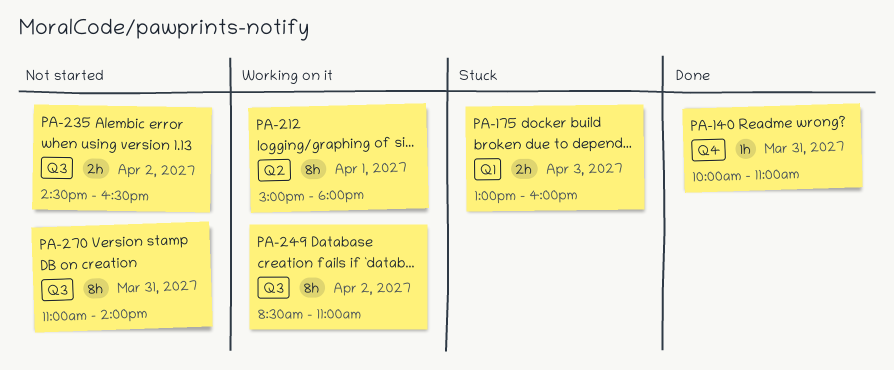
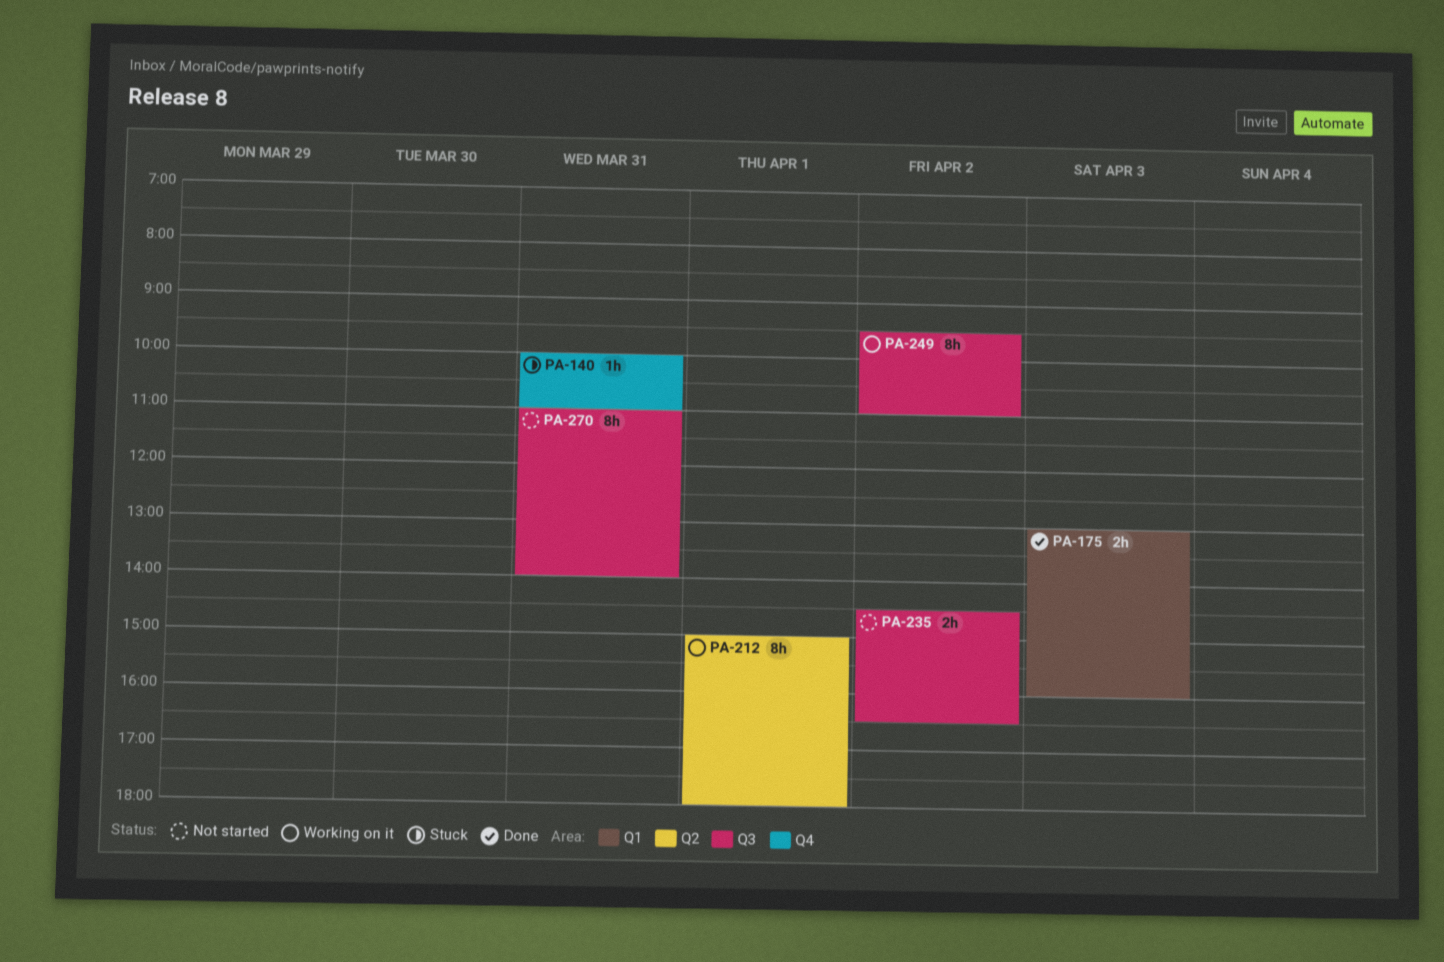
PA-140, status: Done -> Stuck
PA-175, status: Stuck -> Done
PA-249, begins: 08:30 -> 09:30

